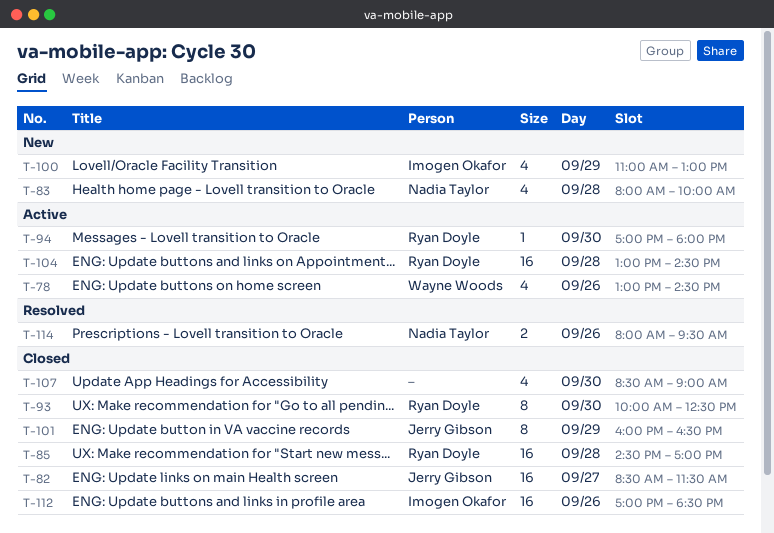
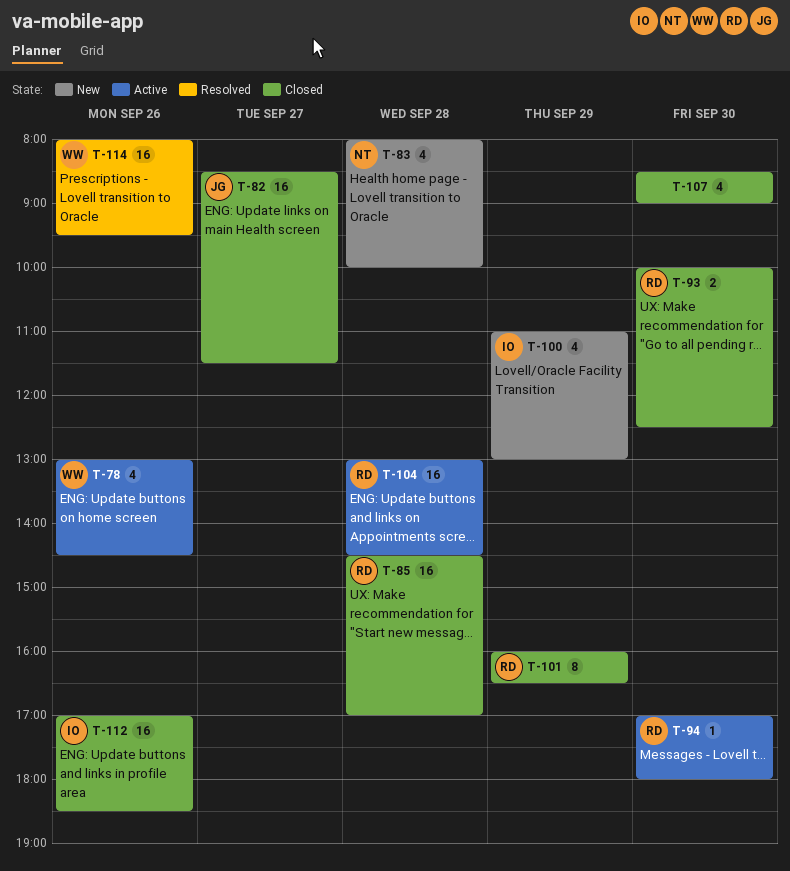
T-93, estimate: 8 -> 2
T-101, owner: Jerry Gibson -> Ryan Doyle
T-114, owner: Nadia Taylor -> Wayne Woods
T-114, estimate: 2 -> 16

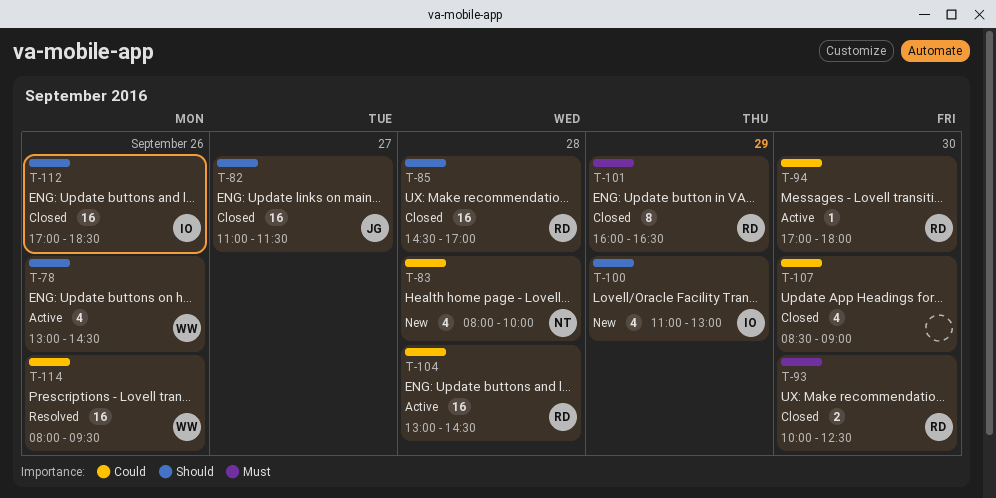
T-82, begins: 08:30 -> 11:00

